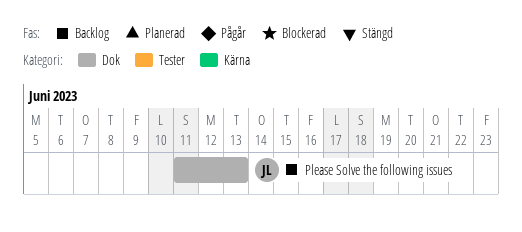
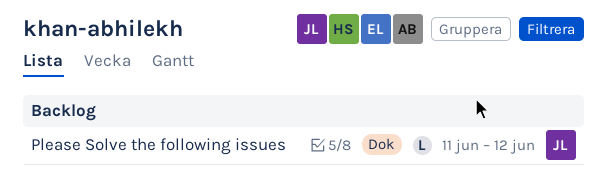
Please Solve the following issues, due: Jun 13 -> Jun 12

